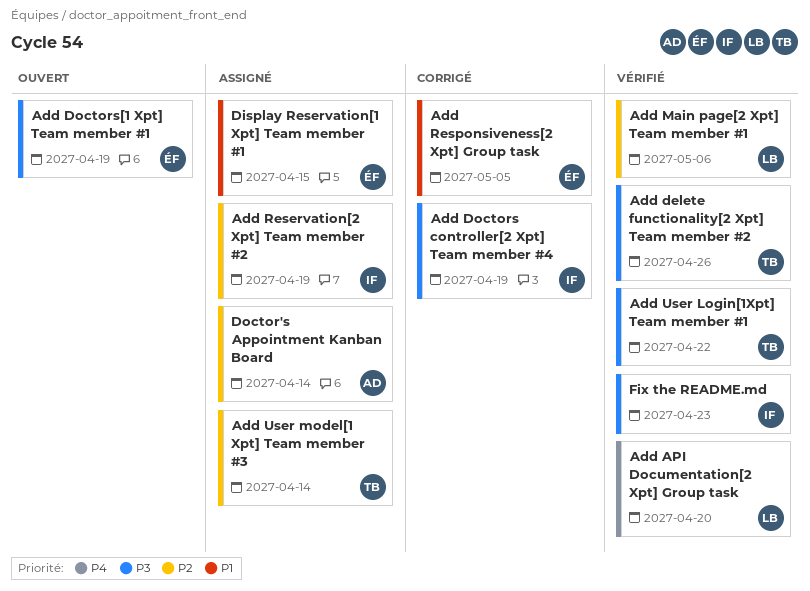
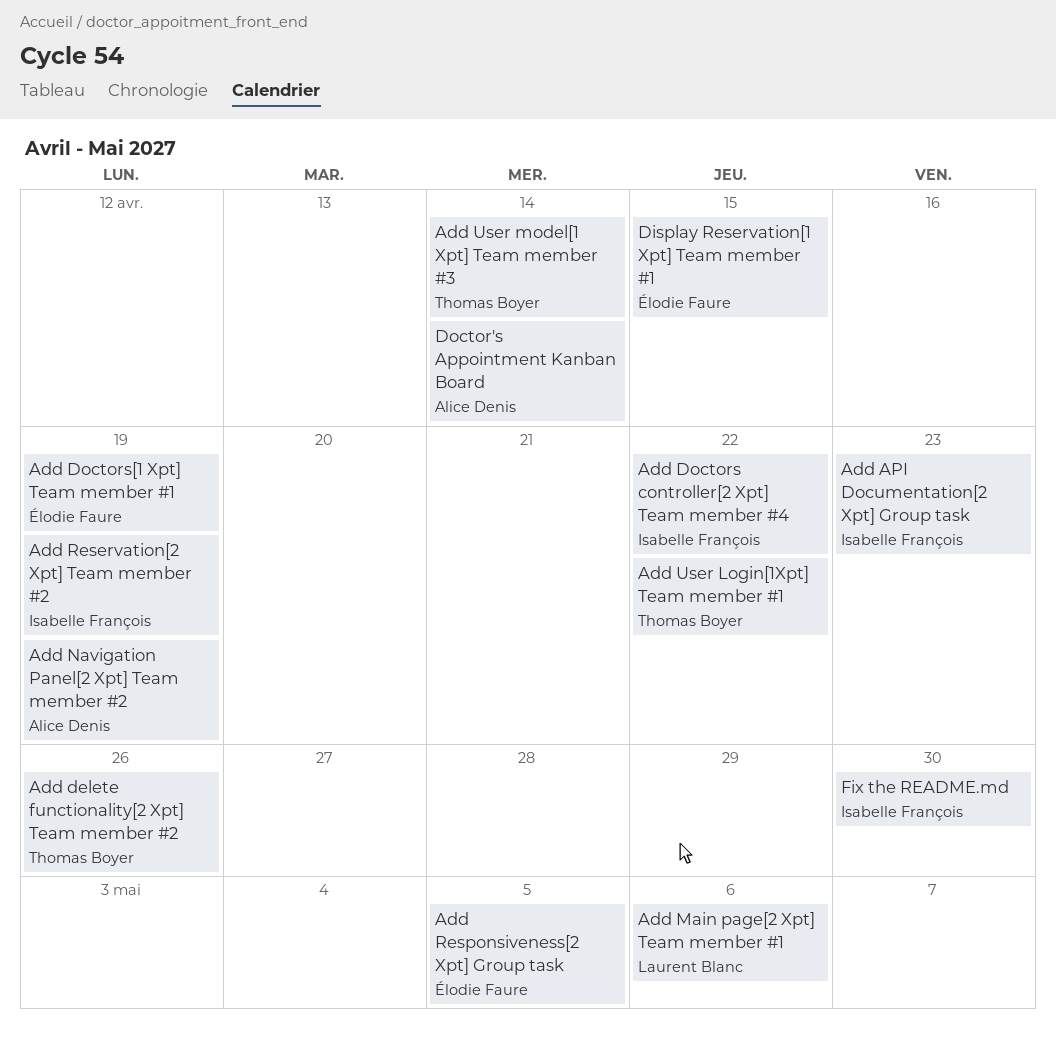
Add API Documentation[2 Xpt] Group task, owner: Laurent Blanc -> Isabelle François
Add API Documentation[2 Xpt] Group task, due: Apr 20 -> Apr 23
Add Doctors controller[2 Xpt] Team member #4, due: Apr 19 -> Apr 22
Add Navigation Panel[2 Xpt] Team member #2: none -> present
Fix the README.md, due: Apr 23 -> Apr 30

